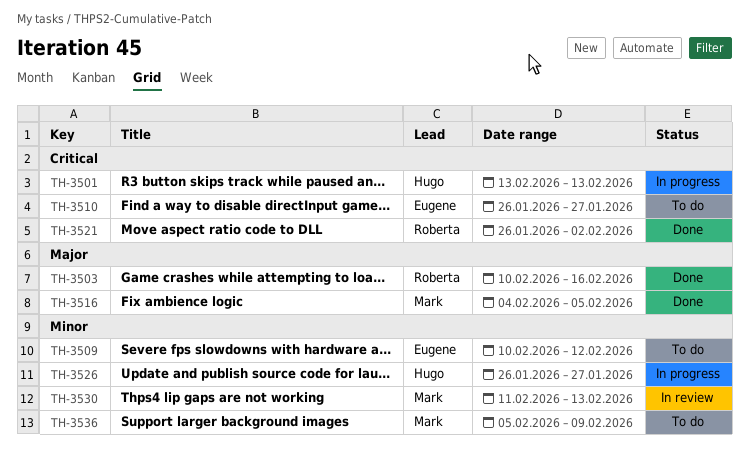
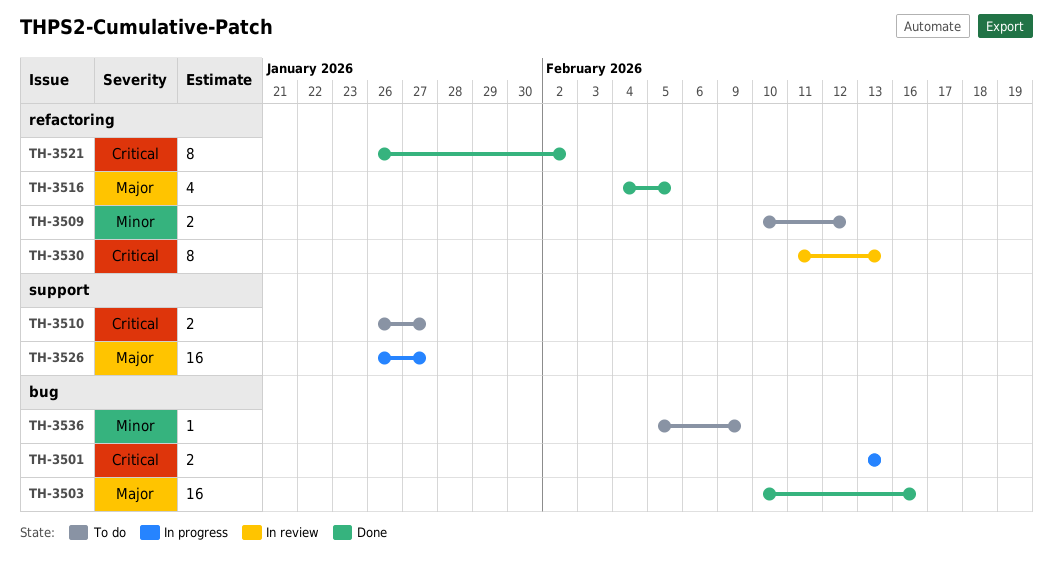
TH-3526, priority: Minor -> Major
TH-3530, priority: Minor -> Critical

